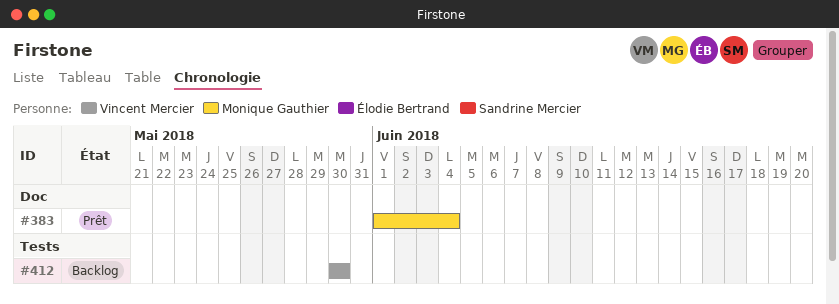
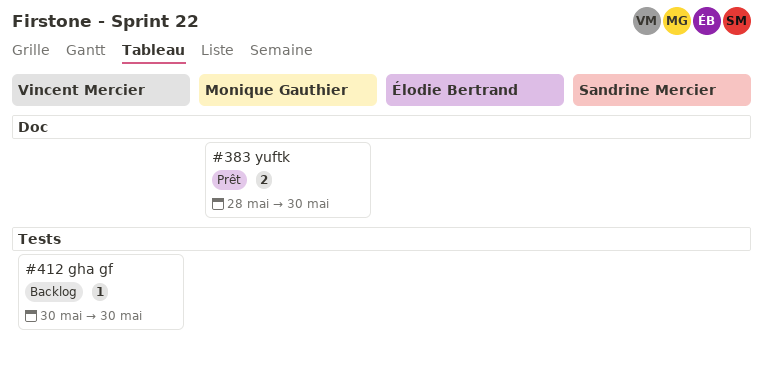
#383, start: Jun 1 -> May 28
#383, due: Jun 4 -> May 30

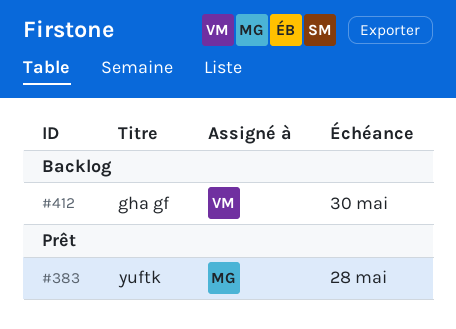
#383, due: May 30 -> May 28

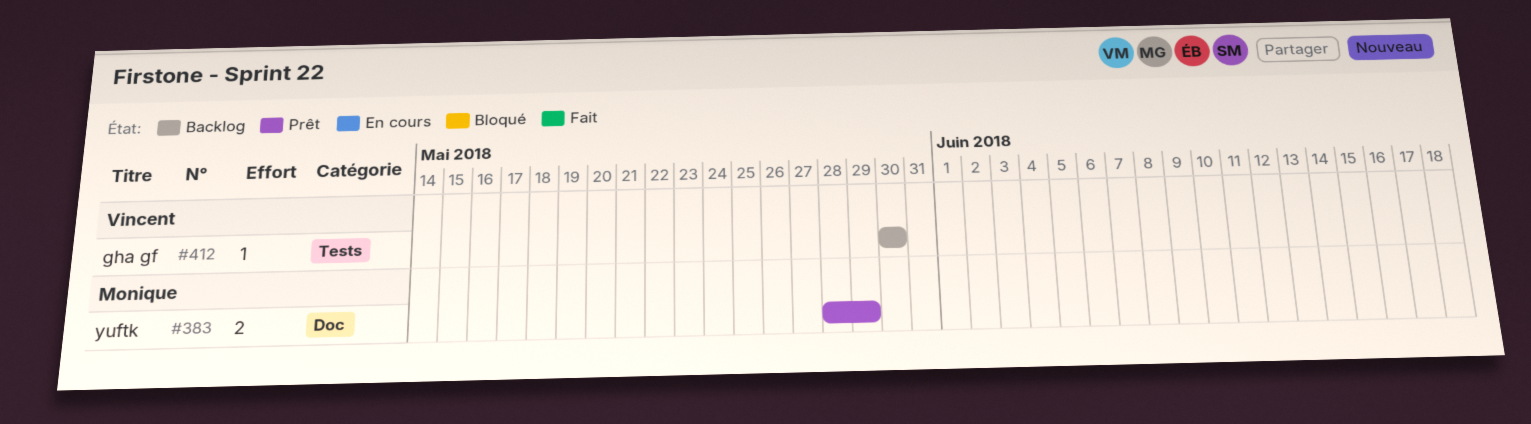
#383, due: May 28 -> May 29

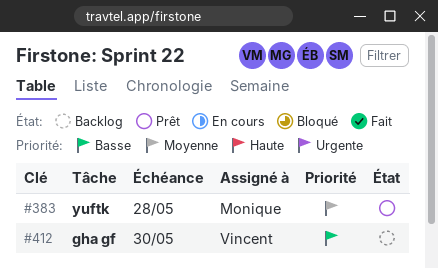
#383, due: May 29 -> May 28

